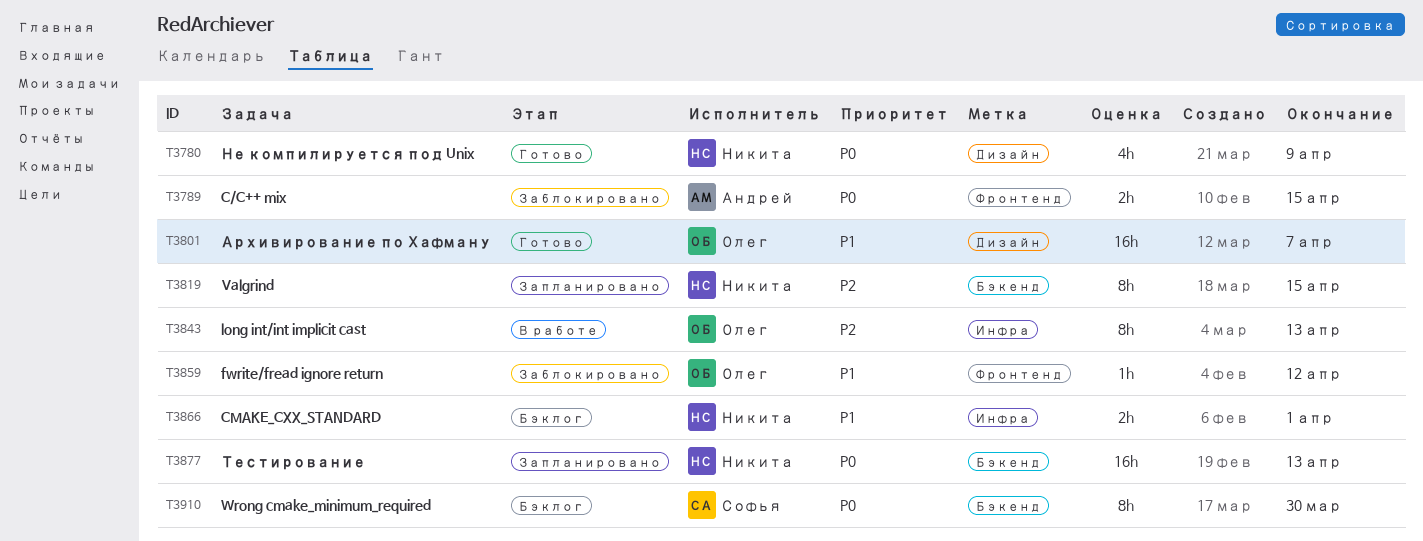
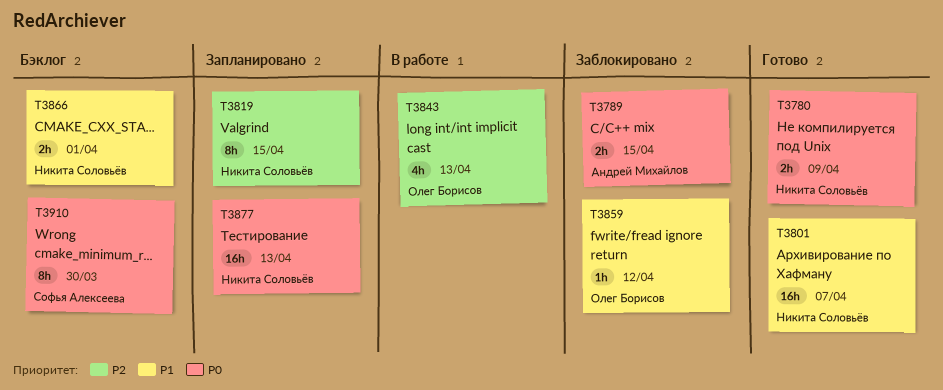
T3780, estimate: 4h -> 2h
T3801, owner: Олег Борисов -> Никита Соловьёв
T3843, estimate: 8h -> 4h

